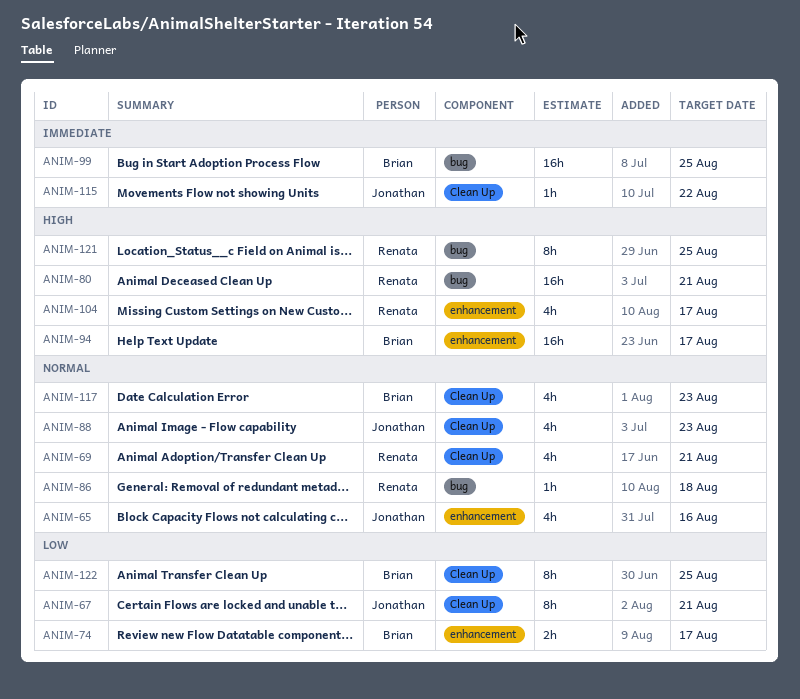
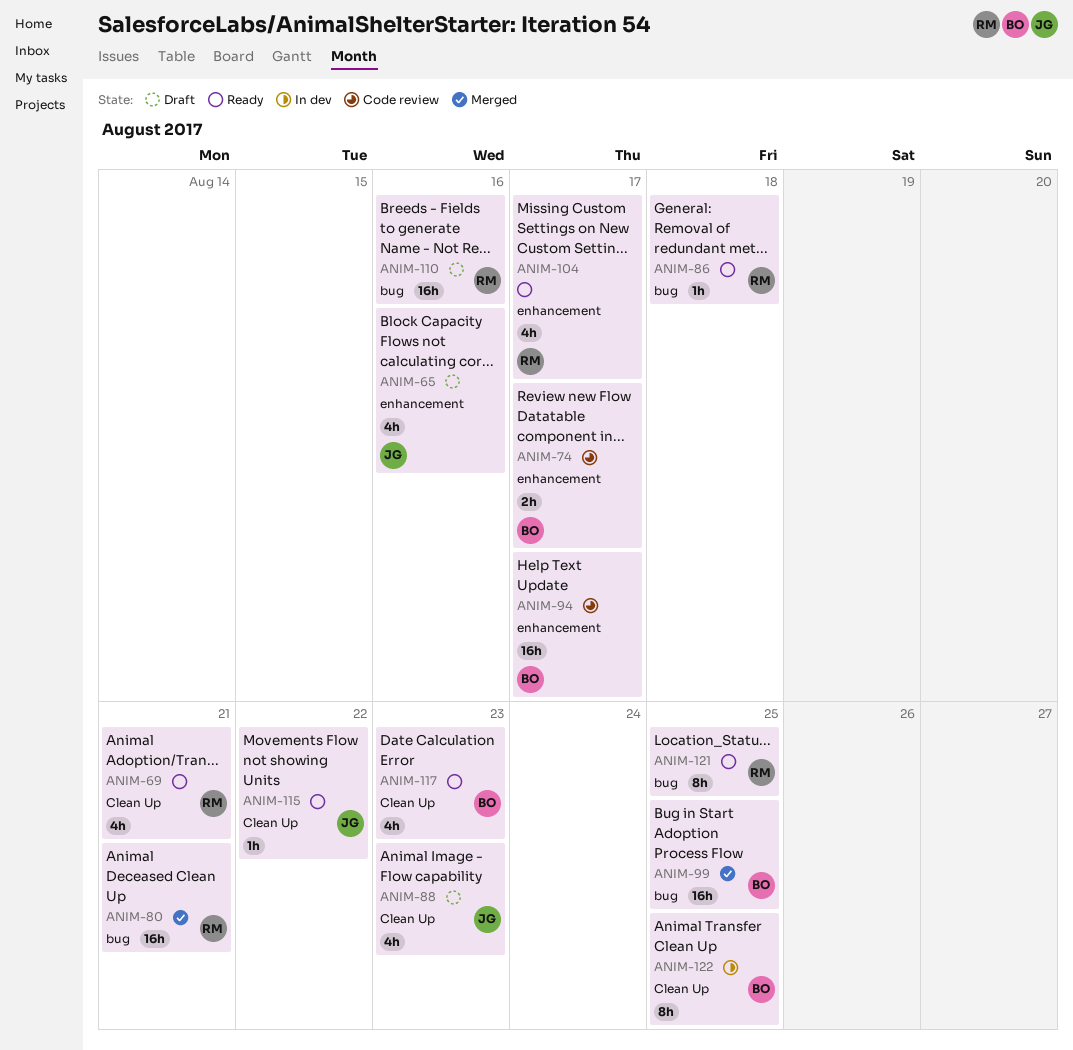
ANIM-67: present -> none
ANIM-110: none -> present

